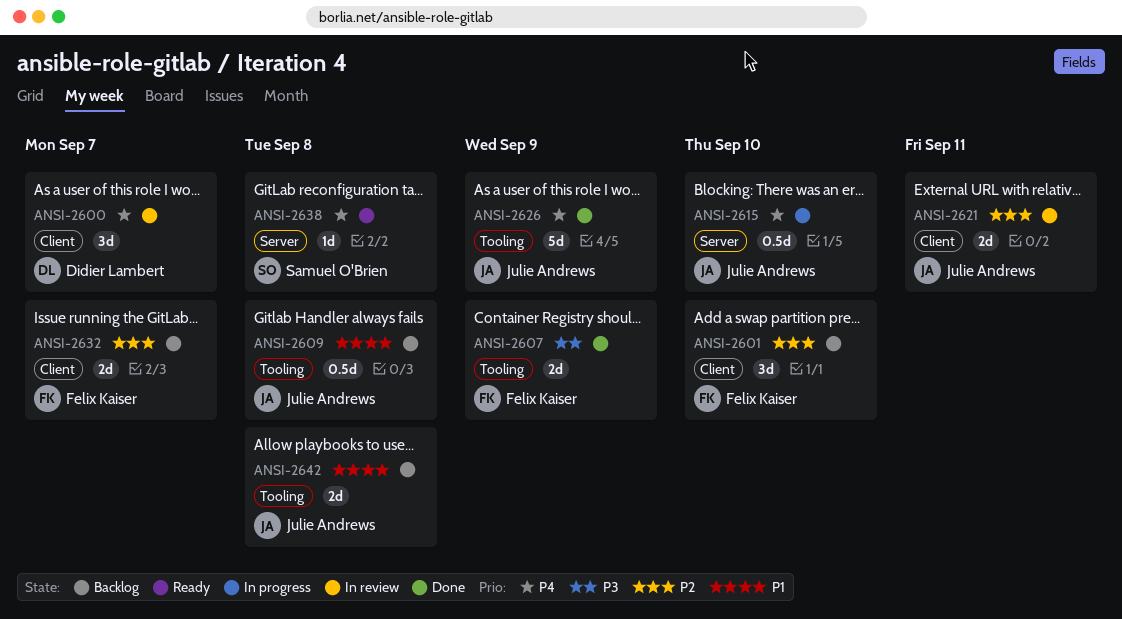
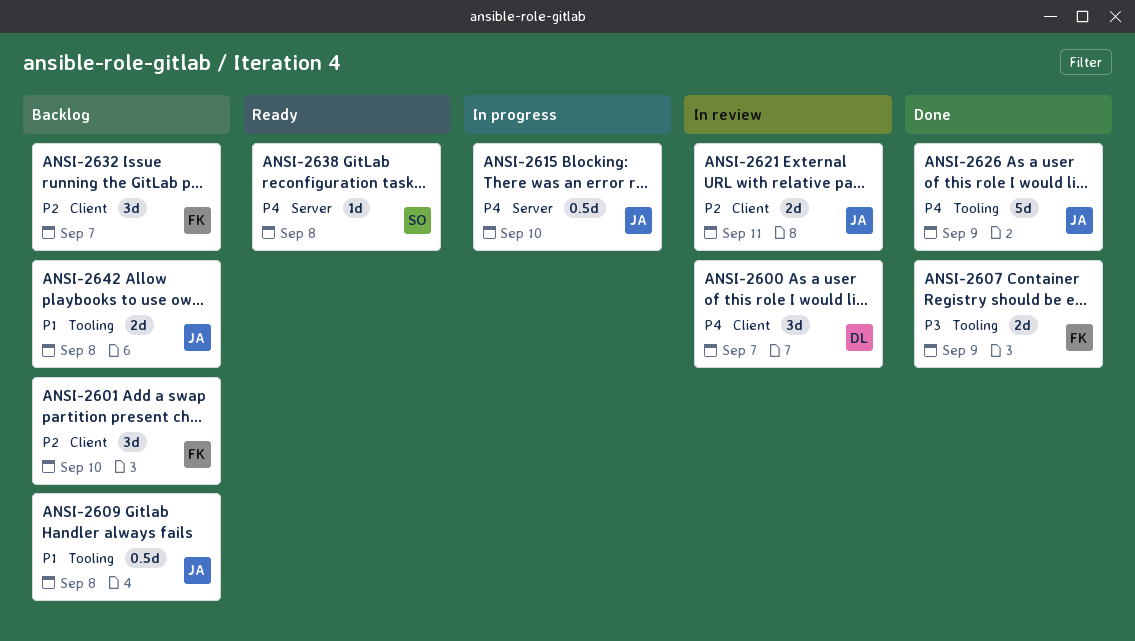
ANSI-2632, estimate: 2d -> 3d

